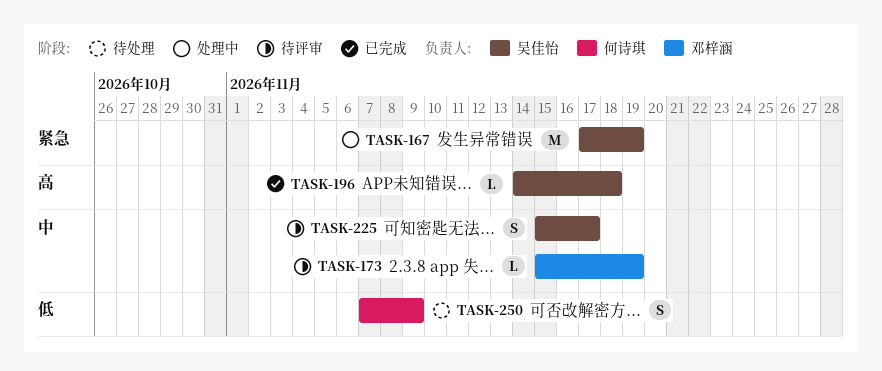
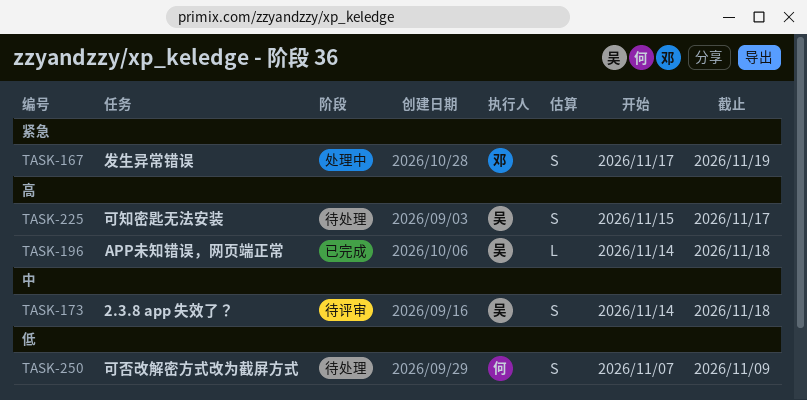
TASK-167, owner: 吴佳怡 -> 邓梓涵
TASK-167, estimate: M -> S
TASK-173, owner: 邓梓涵 -> 吴佳怡
TASK-173, estimate: L -> S
TASK-173, start: Nov 15 -> Nov 14
TASK-173, due: Nov 19 -> Nov 18
TASK-225, status: 待评审 -> 待处理
TASK-225, priority: 中 -> 高

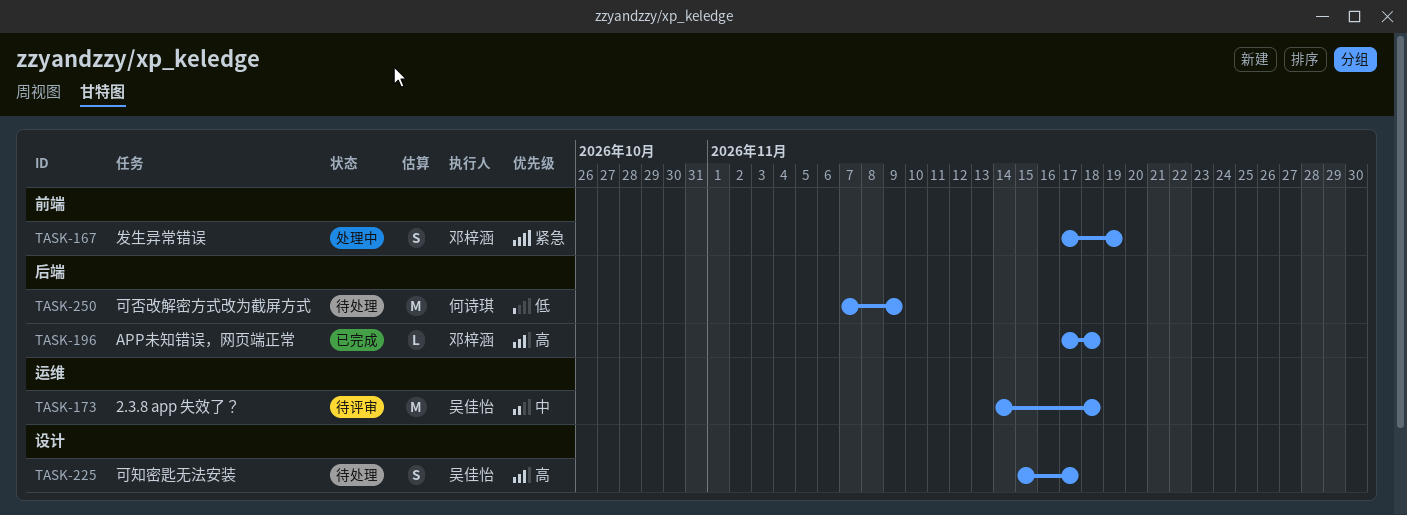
TASK-173, estimate: S -> M
TASK-196, owner: 吴佳怡 -> 邓梓涵
TASK-196, start: Nov 14 -> Nov 17
TASK-250, estimate: S -> M

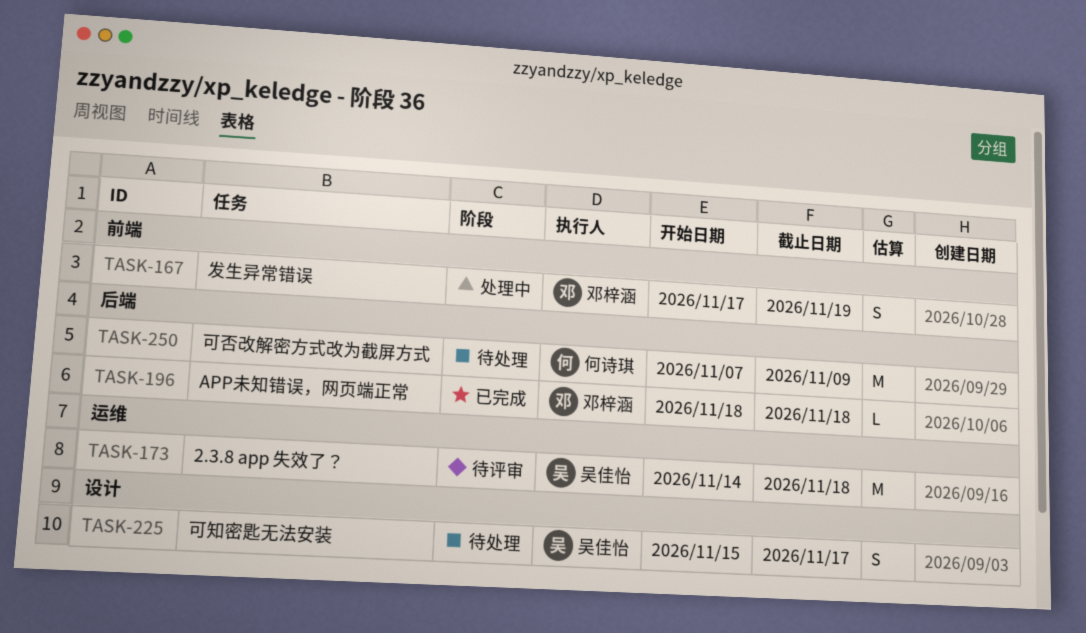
TASK-196, start: Nov 17 -> Nov 18

